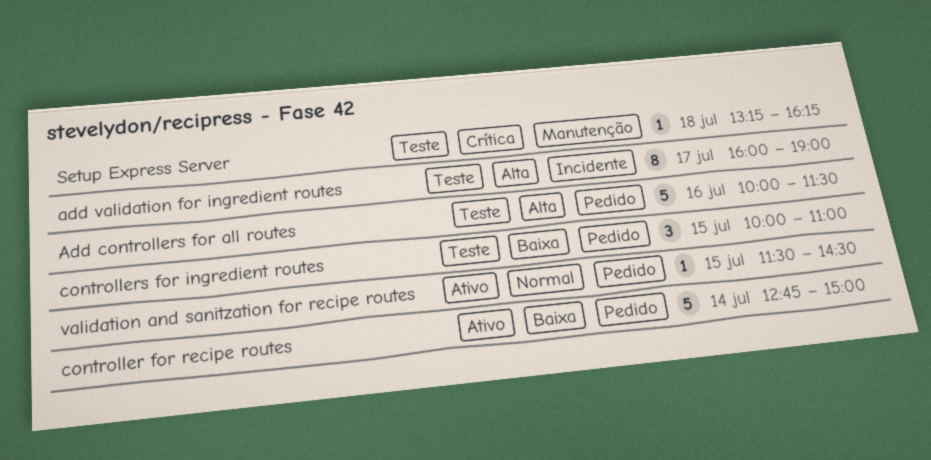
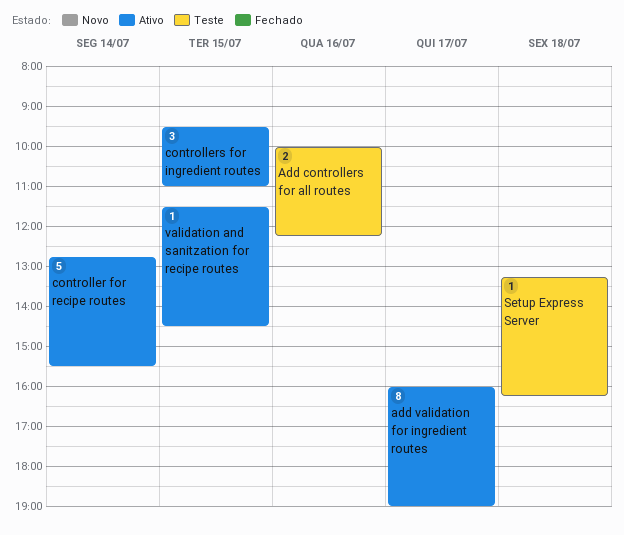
Add controllers for all routes, estimate: 5 -> 2
Add controllers for all routes, ends: 11:30 -> 12:15
add validation for ingredient routes, status: Teste -> Ativo
controller for recipe routes, ends: 15:00 -> 15:30
controllers for ingredient routes, status: Teste -> Ativo
controllers for ingredient routes, begins: 10:00 -> 09:30

